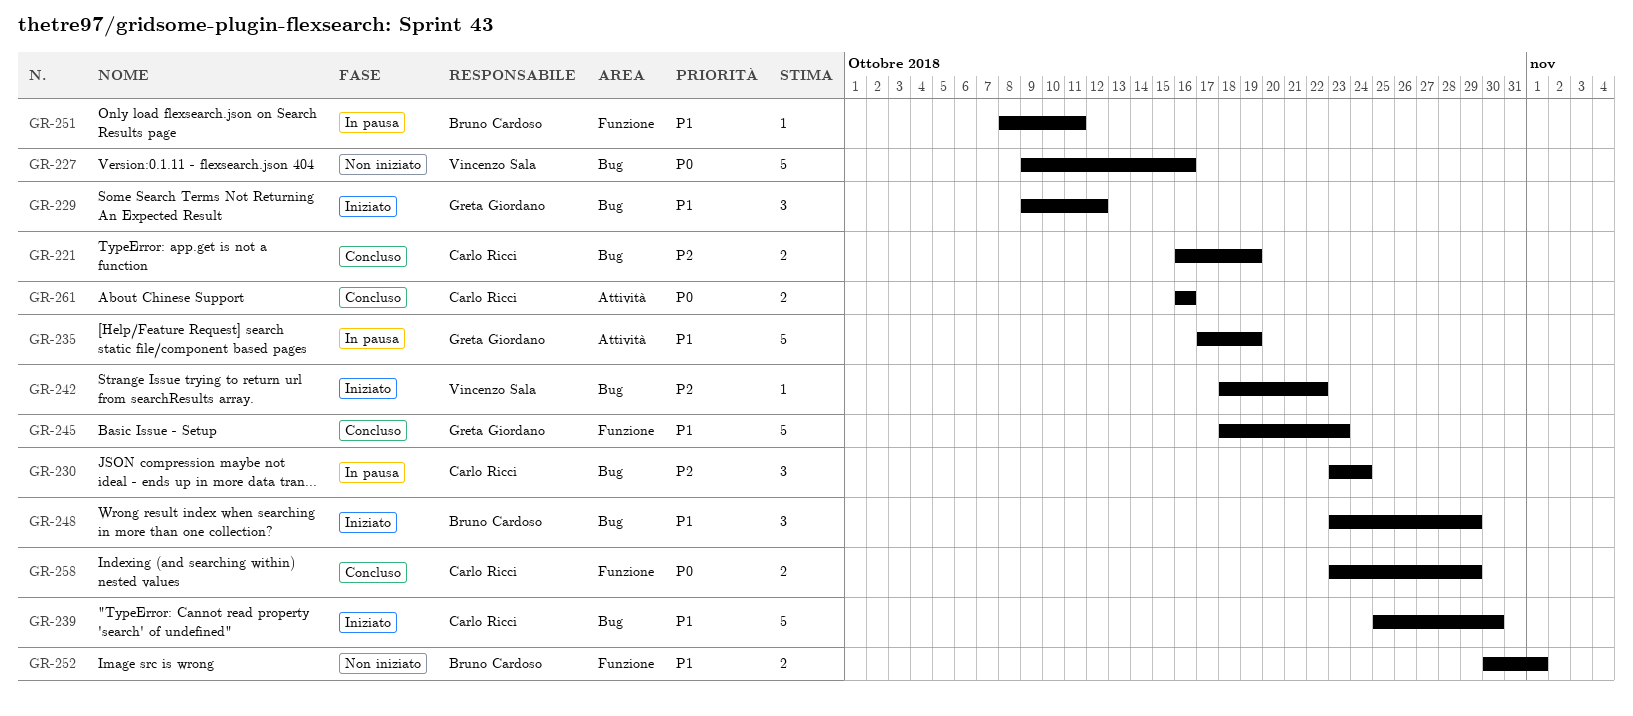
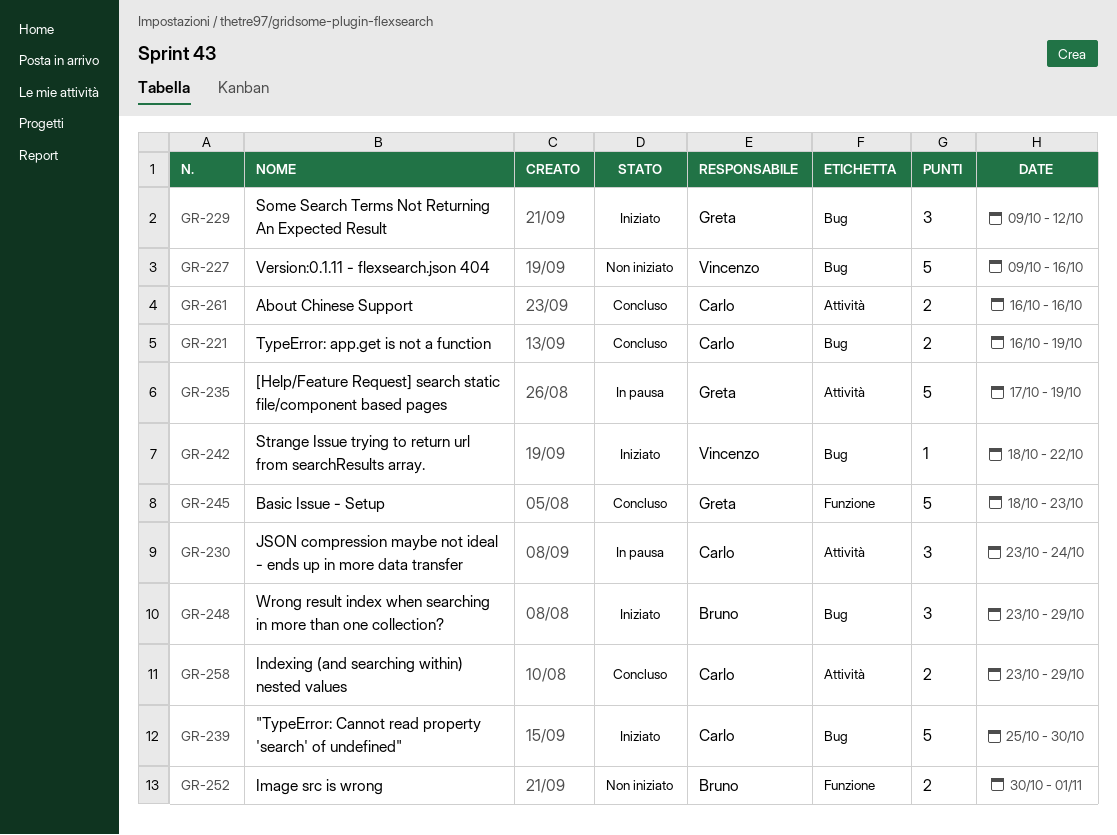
GR-230, label: Bug -> Attività
GR-251: present -> none
GR-258, label: Funzione -> Attività

